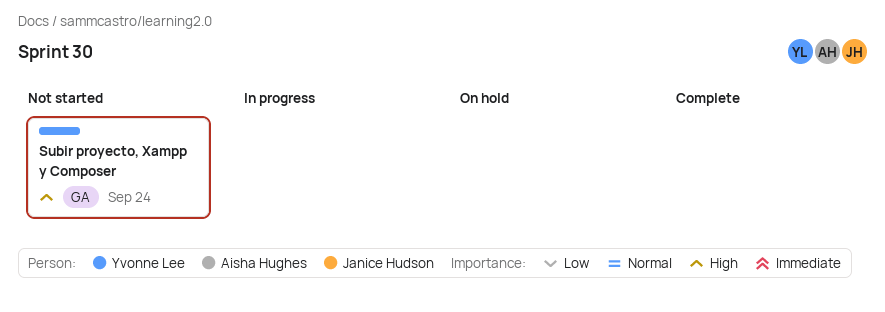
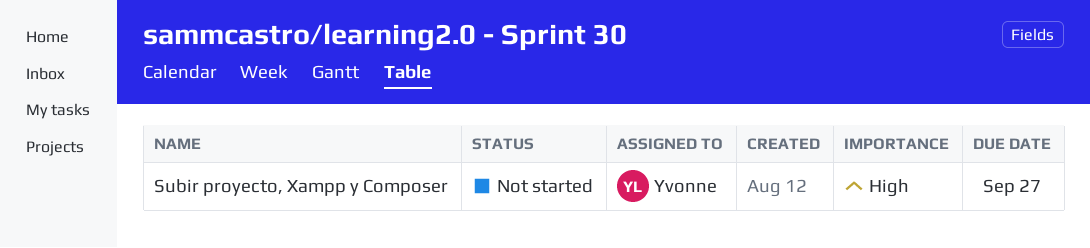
Subir proyecto, Xampp y Composer, due: Sep 24 -> Sep 27

